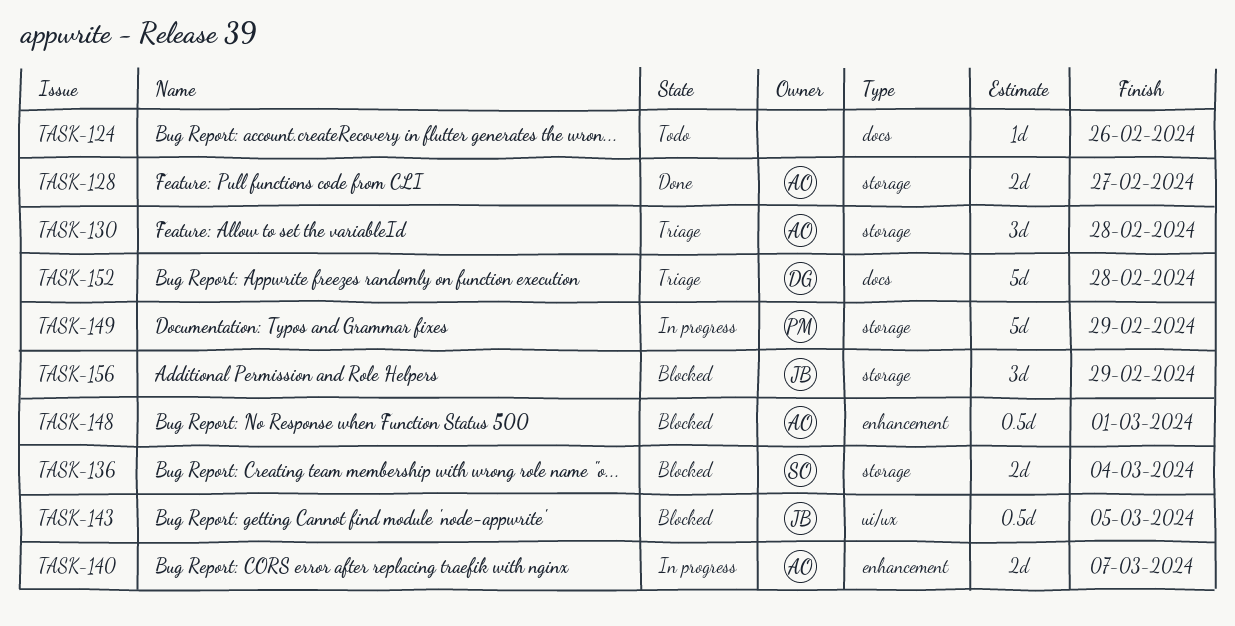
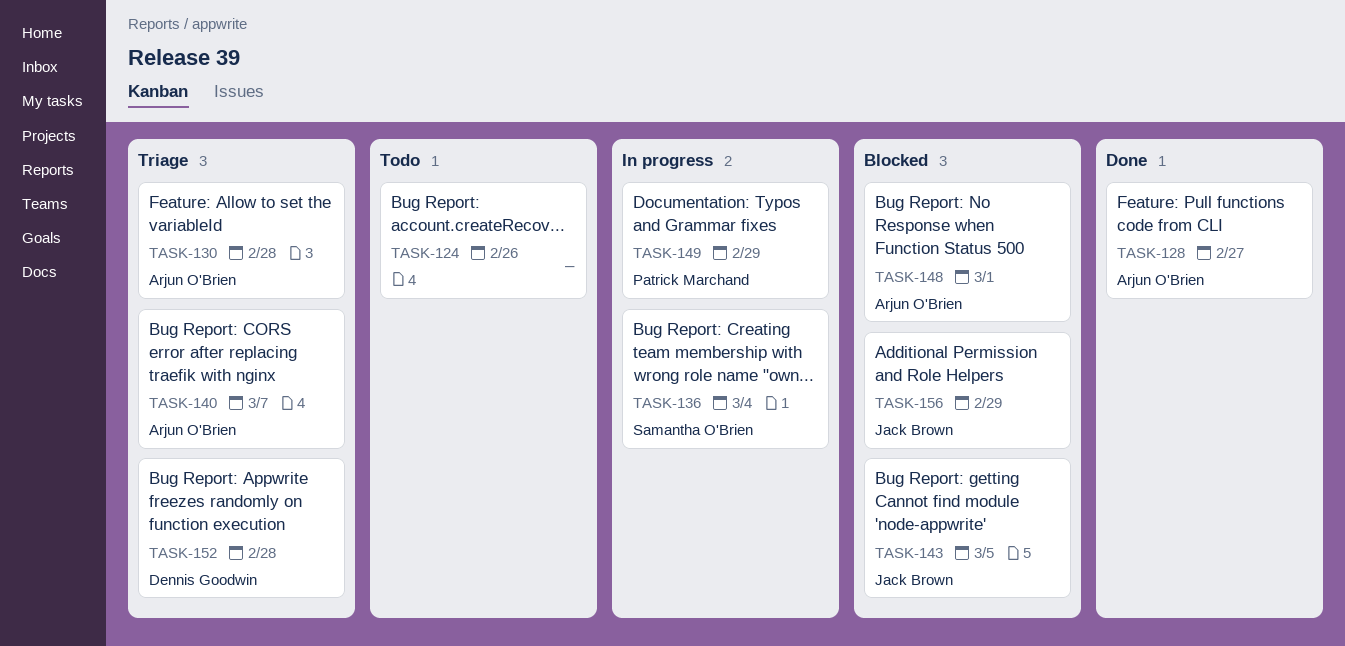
TASK-136, status: Blocked -> In progress
TASK-140, status: In progress -> Triage

